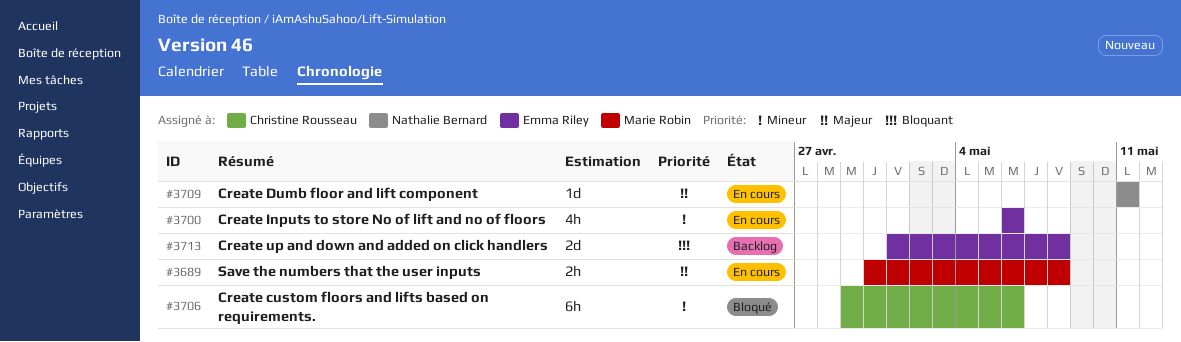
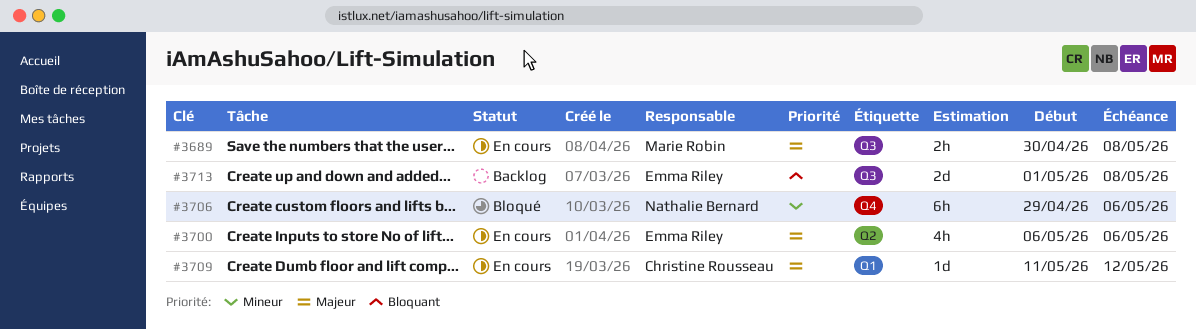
#3700, priority: Mineur -> Majeur
#3706, owner: Christine Rousseau -> Nathalie Bernard
#3709, owner: Nathalie Bernard -> Christine Rousseau
#3709, due: May 11 -> May 12

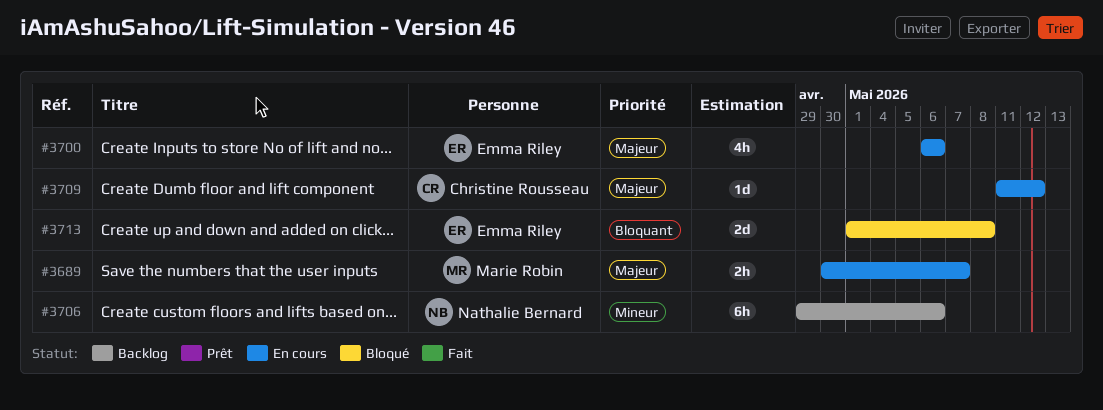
#3689, due: May 8 -> May 7
#3706, status: Bloqué -> Backlog
#3713, status: Backlog -> Bloqué

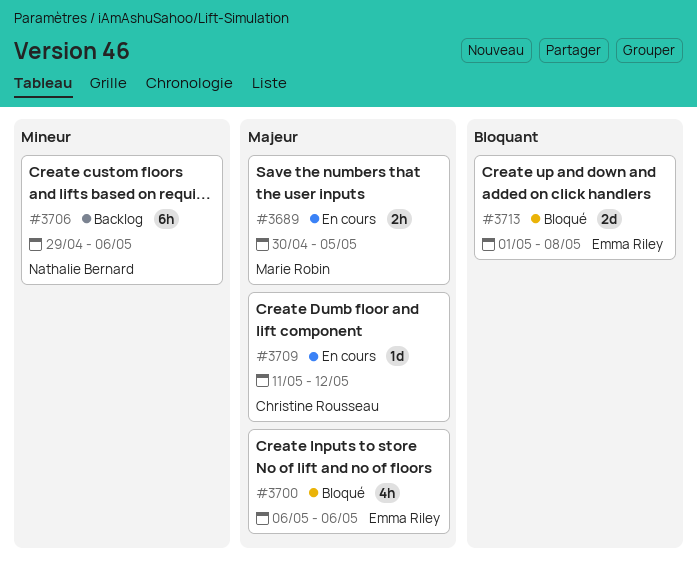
#3689, due: May 7 -> May 5
#3700, status: En cours -> Bloqué

